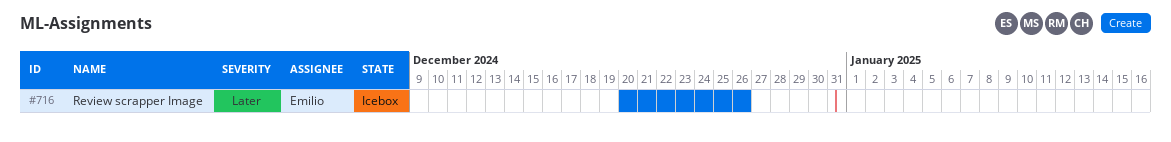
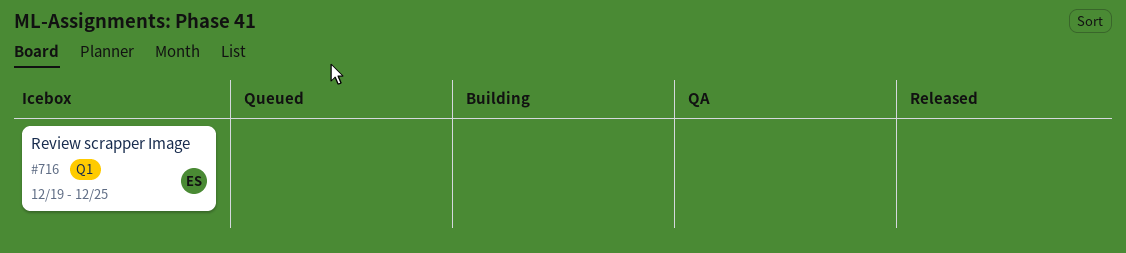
#716, start: Dec 20 -> Dec 19
#716, due: Dec 26 -> Dec 25

